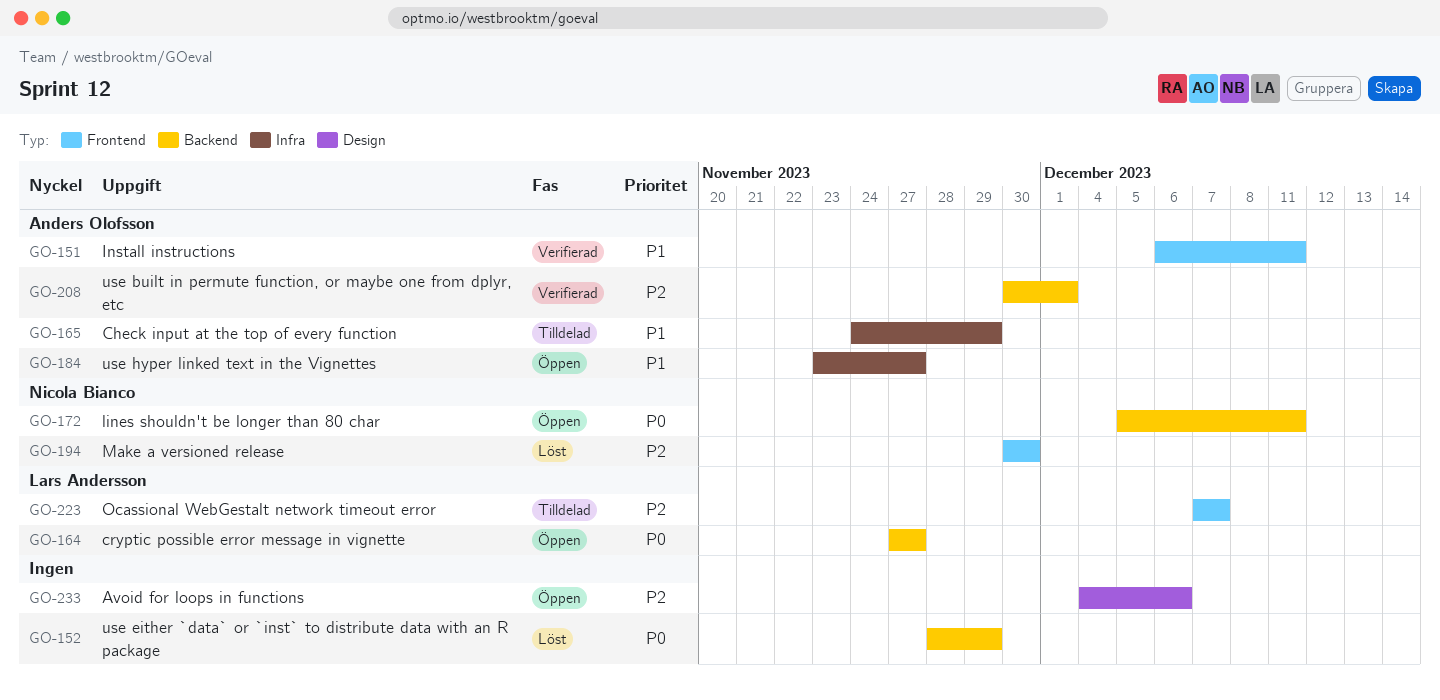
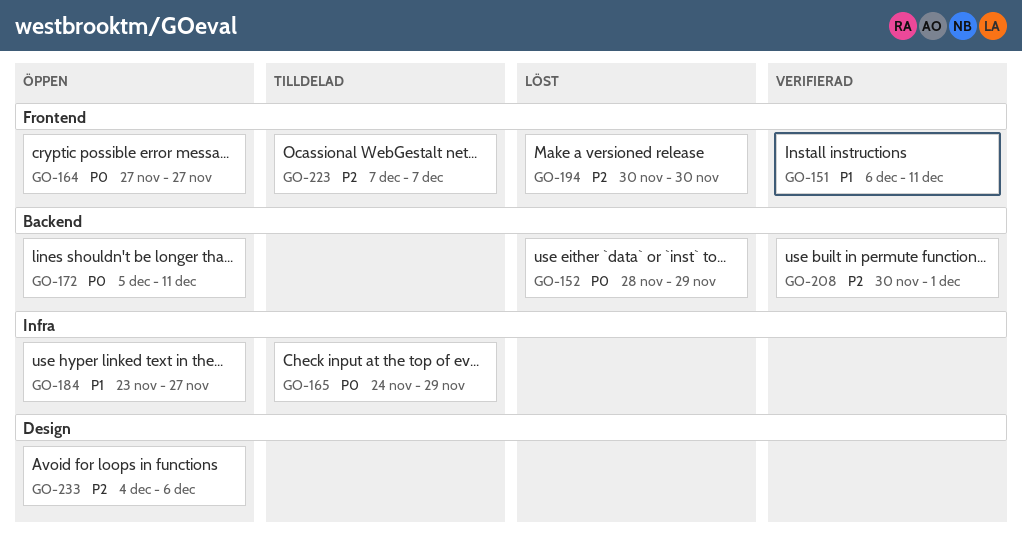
GO-164, label: Backend -> Frontend
GO-165, priority: P1 -> P0

